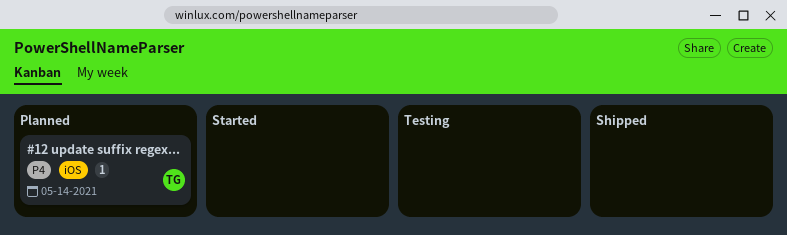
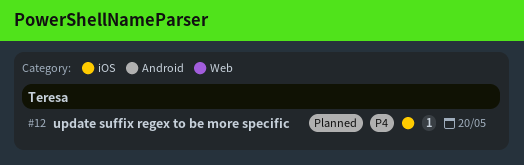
#12, due: May 14 -> May 20

